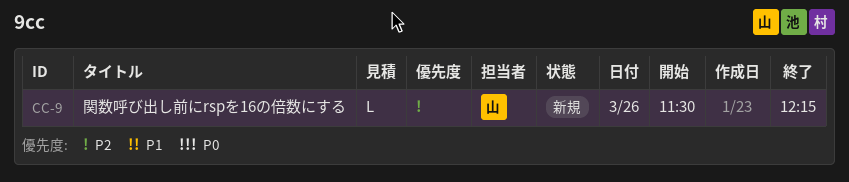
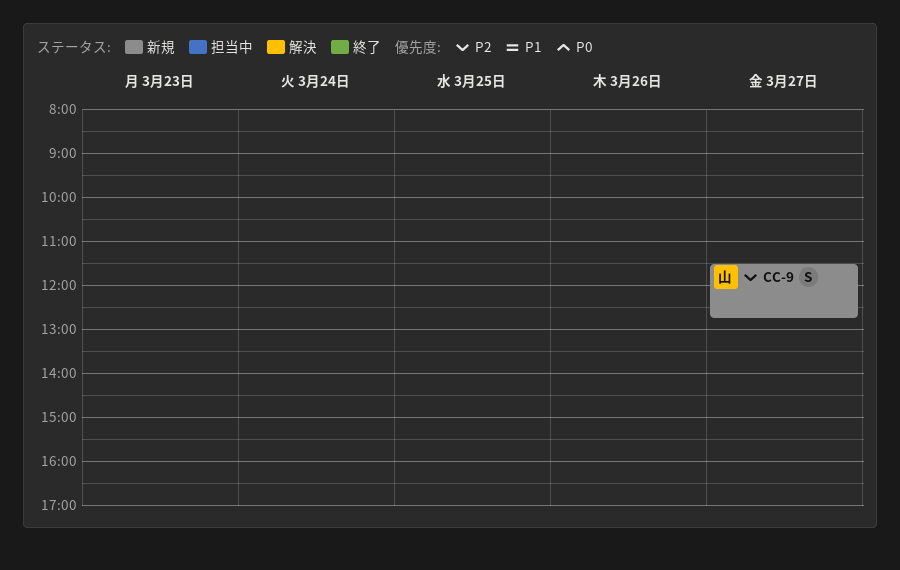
CC-9, estimate: L -> S
CC-9, day: Mar 26 -> Mar 27
CC-9, ends: 12:15 -> 12:45

